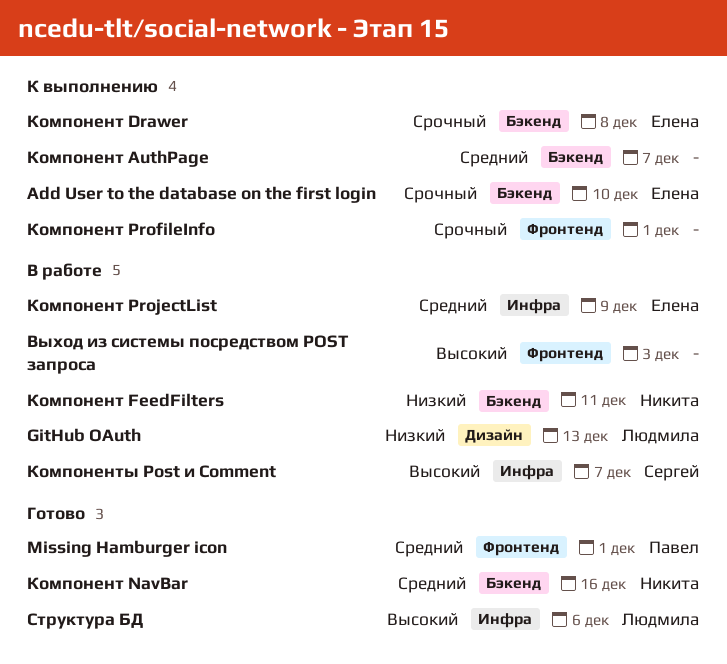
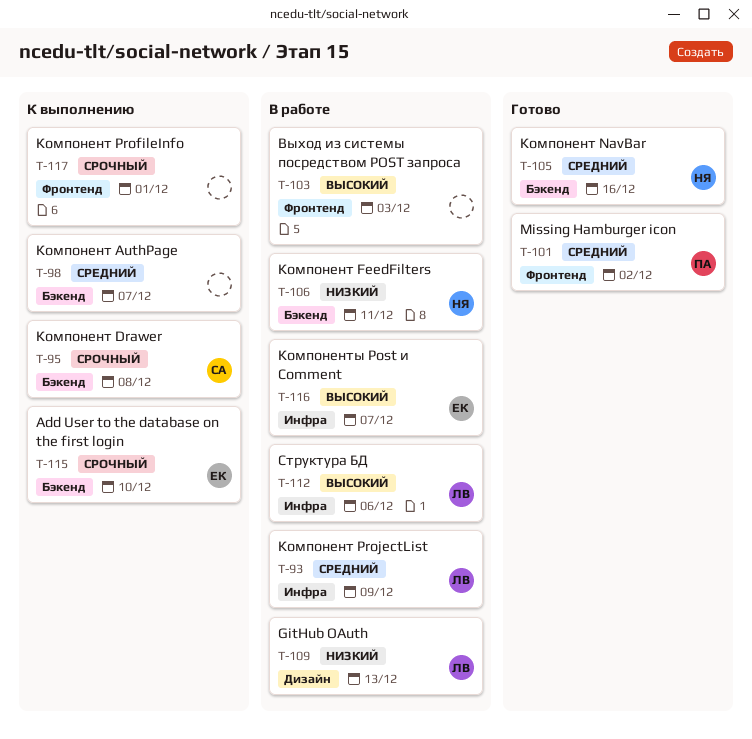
Missing Hamburger icon, due: Dec 1 -> Dec 2
Компонент Drawer, owner: Елена -> Сергей
Компонент ProjectList, owner: Елена -> Людмила
Компоненты Post и Comment, owner: Сергей -> Елена
Структура БД, status: Готово -> В работе

